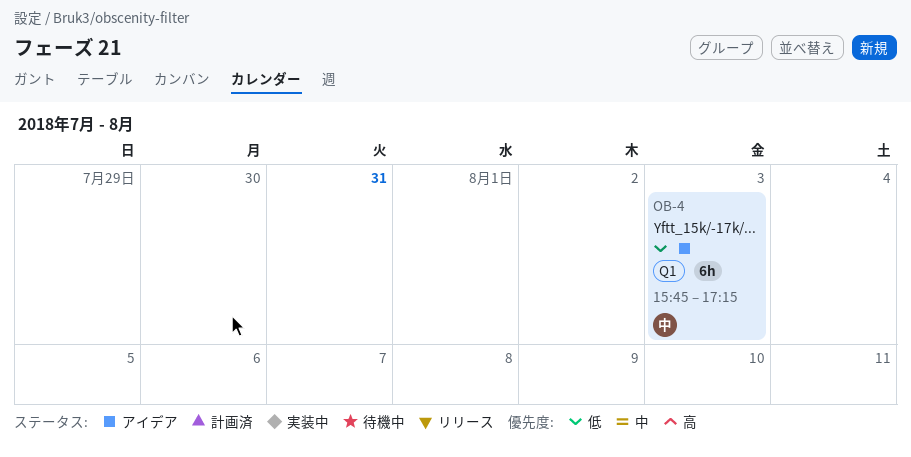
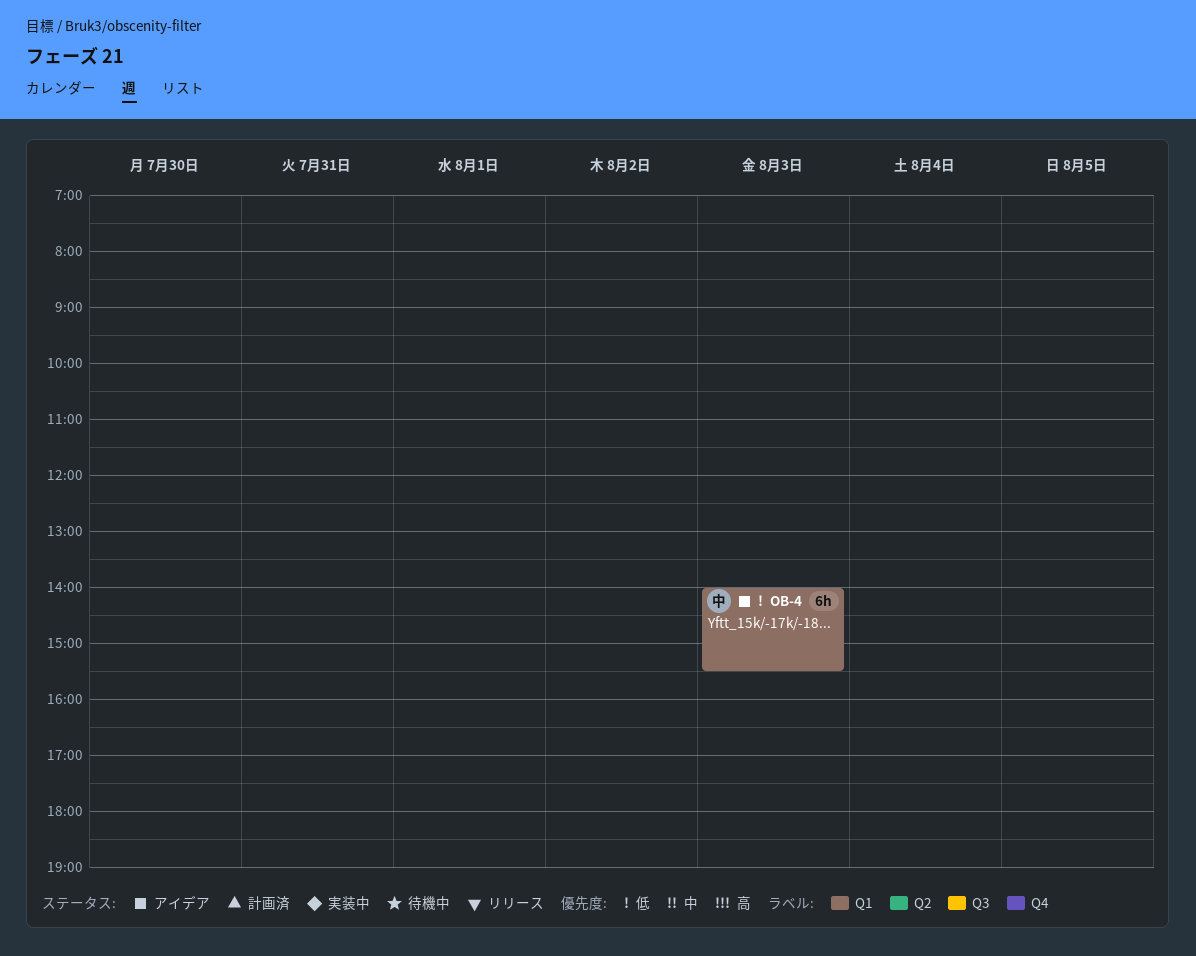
OB-4, begins: 15:45 -> 14:00
OB-4, ends: 17:15 -> 15:30

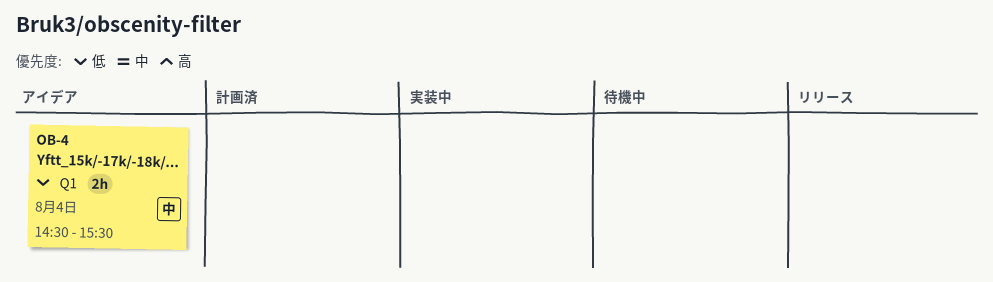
OB-4, estimate: 6h -> 2h
OB-4, day: Aug 3 -> Aug 4
OB-4, begins: 14:00 -> 14:30

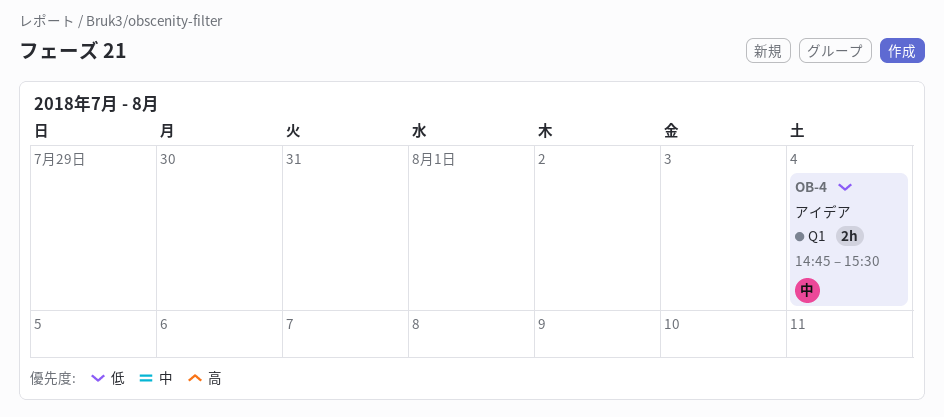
OB-4, begins: 14:30 -> 14:45

